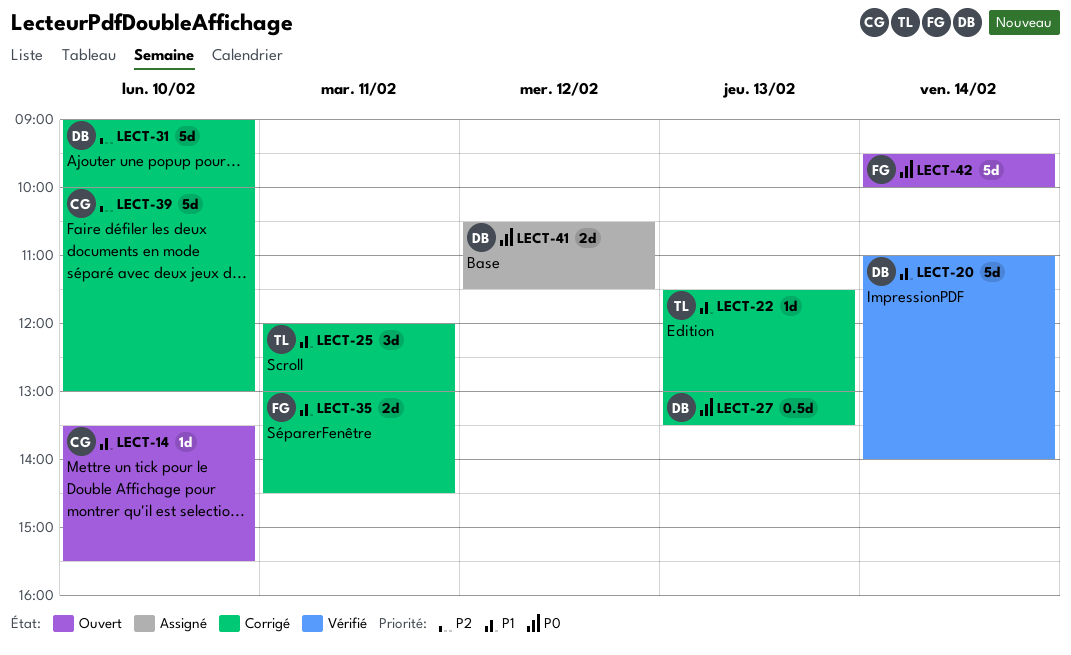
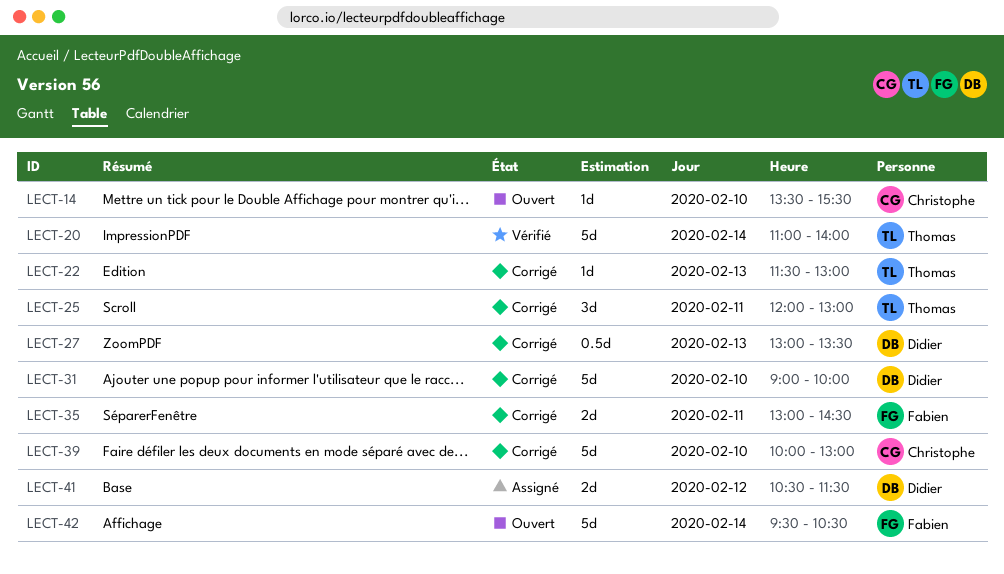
LECT-20, owner: Didier -> Thomas
LECT-42, ends: 10:00 -> 10:30

